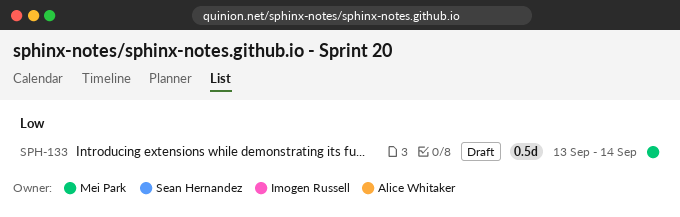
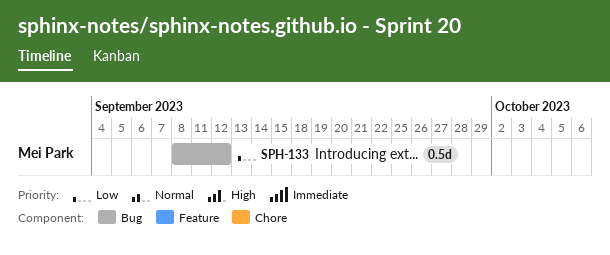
SPH-133, start: Sep 13 -> Sep 8
SPH-133, due: Sep 14 -> Sep 12

